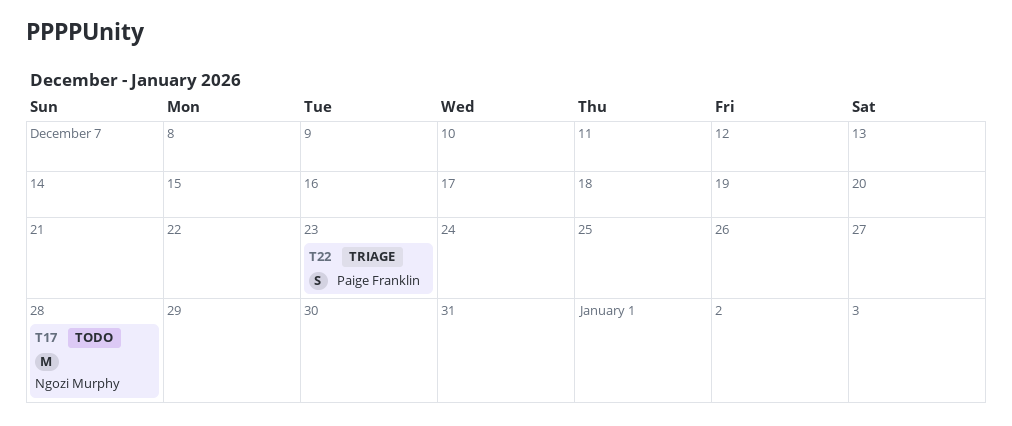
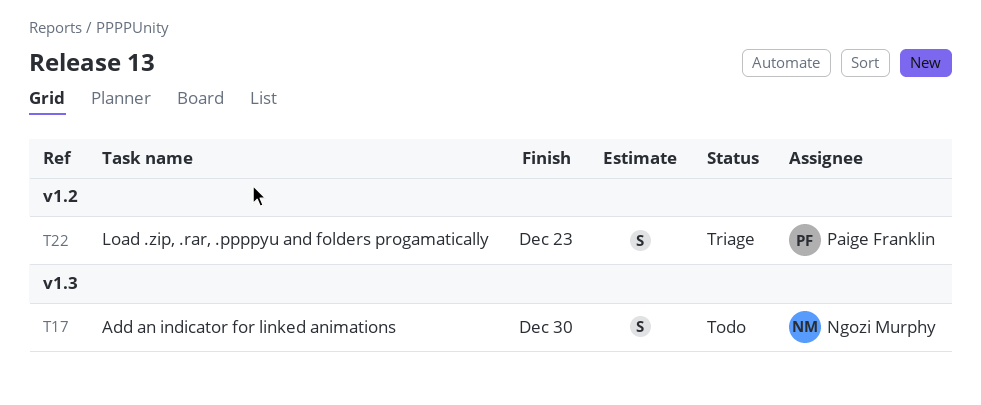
T17, estimate: M -> S
T17, due: Dec 28 -> Dec 30

